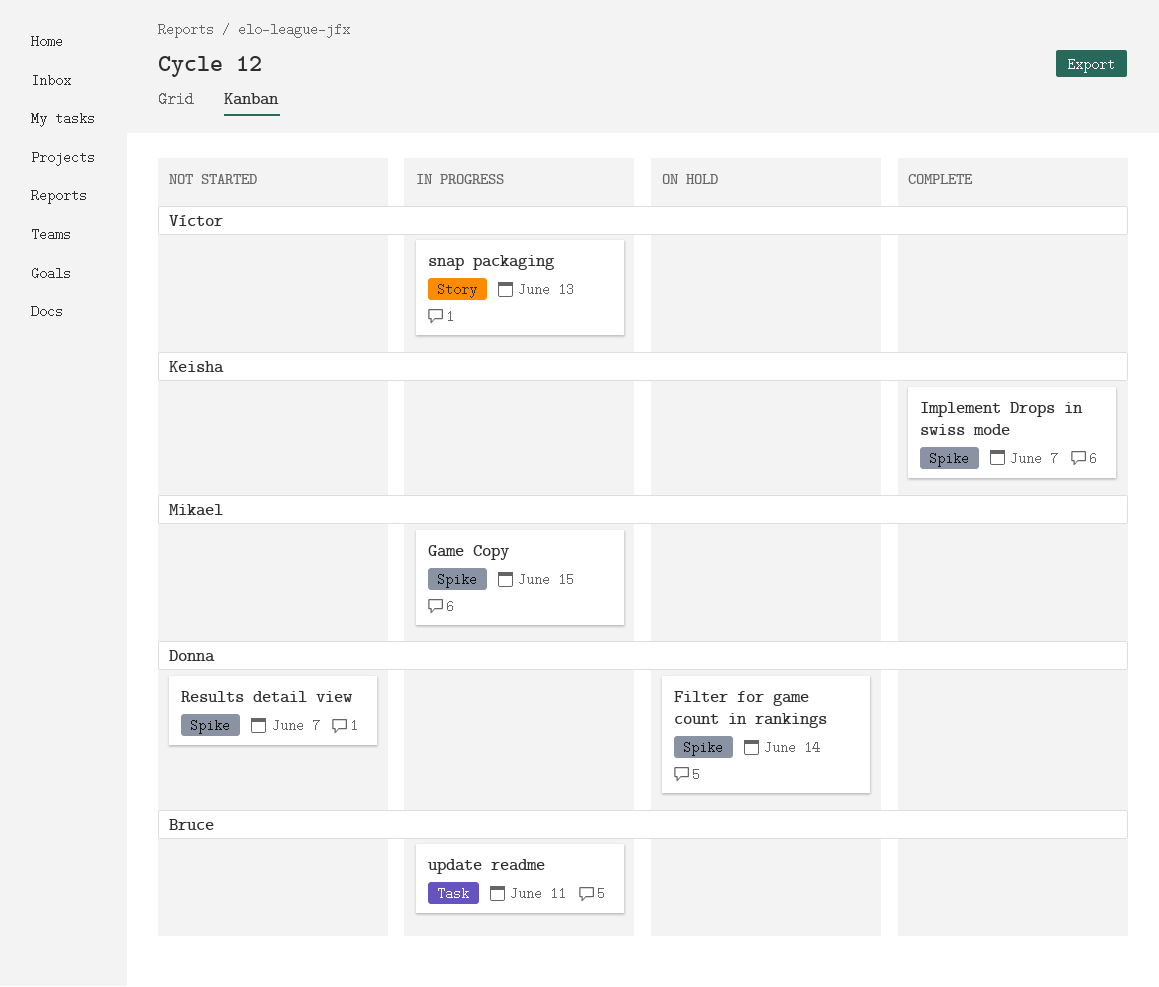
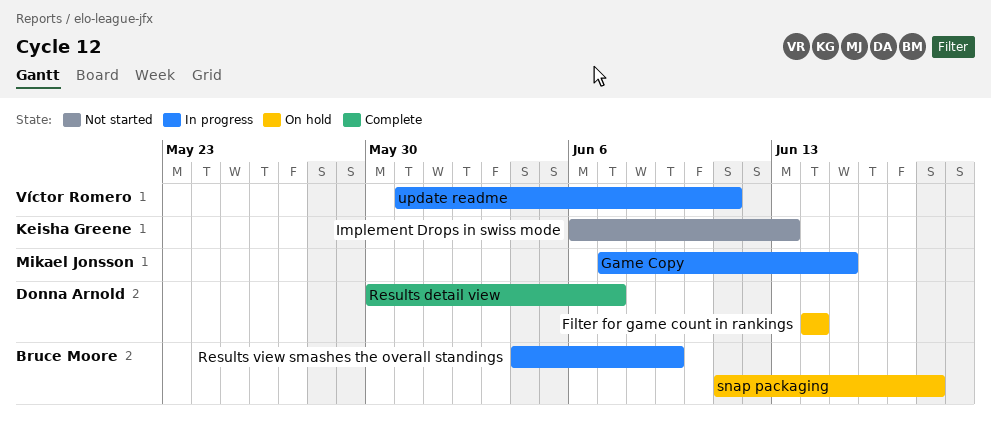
Implement Drops in swiss mode, status: Complete -> Not started
Implement Drops in swiss mode, due: Jun 7 -> Jun 13
Results detail view, status: Not started -> Complete
Results view smashes the overall standings: none -> present
snap packaging, status: In progress -> On hold
snap packaging, owner: Víctor Romero -> Bruce Moore
snap packaging, due: Jun 13 -> Jun 18
update readme, owner: Bruce Moore -> Víctor Romero

